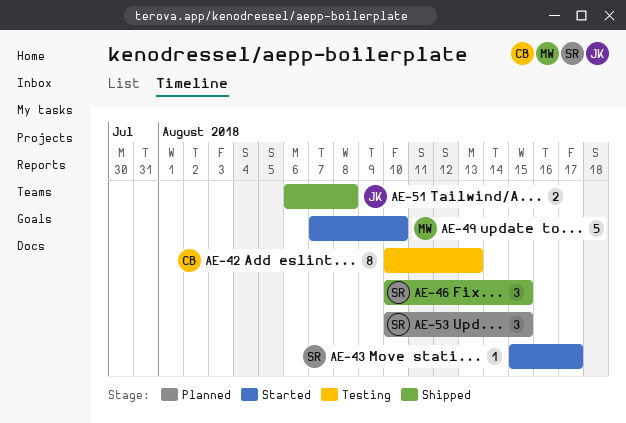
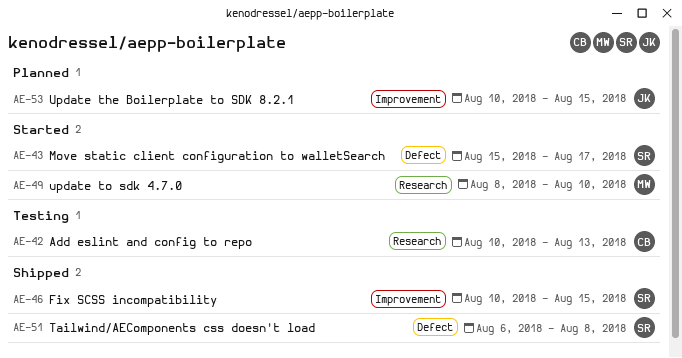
AE-49, start: Aug 7 -> Aug 8
AE-51, owner: JK -> SR
AE-53, owner: SR -> JK

